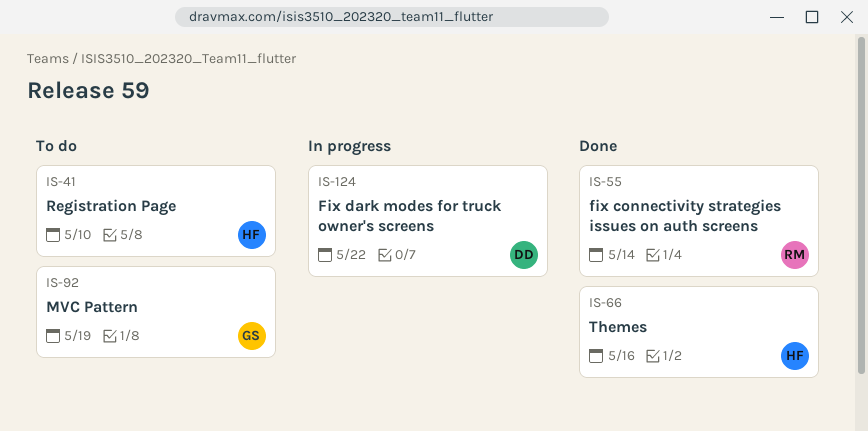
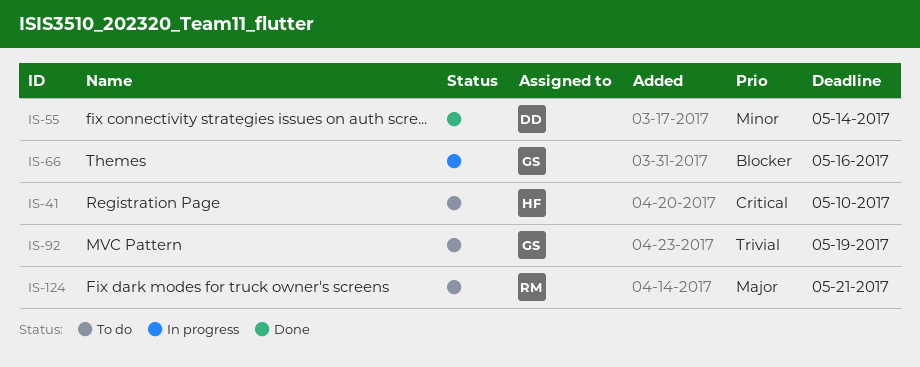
IS-55, owner: RM -> DD
IS-66, status: Done -> In progress
IS-66, owner: HF -> GS
IS-124, status: In progress -> To do
IS-124, owner: DD -> RM
IS-124, due: May 22 -> May 21

